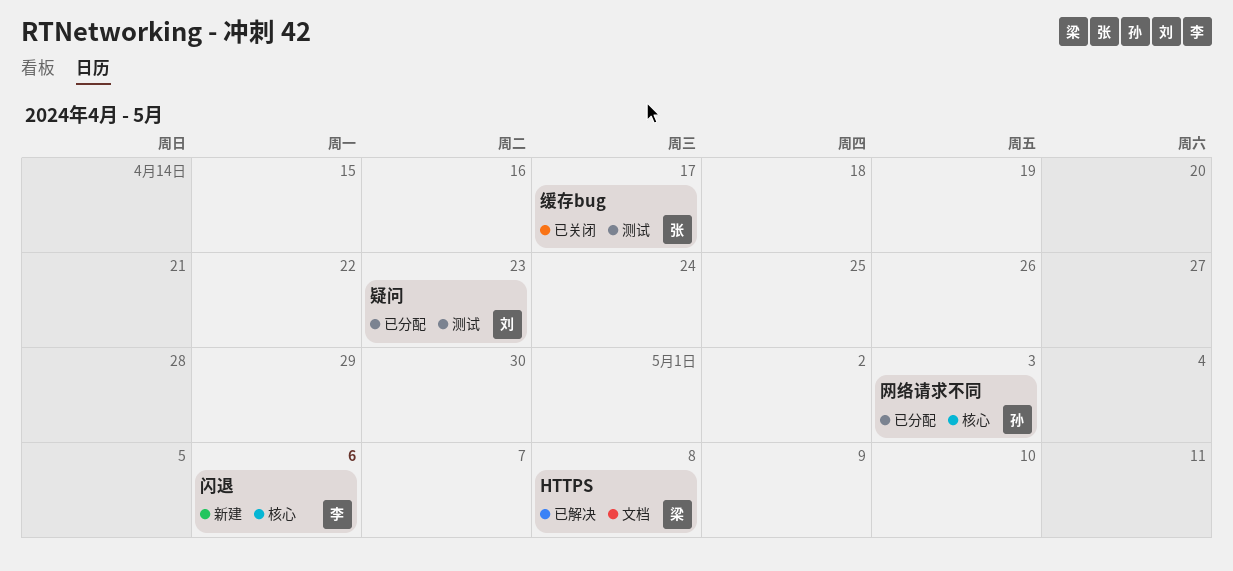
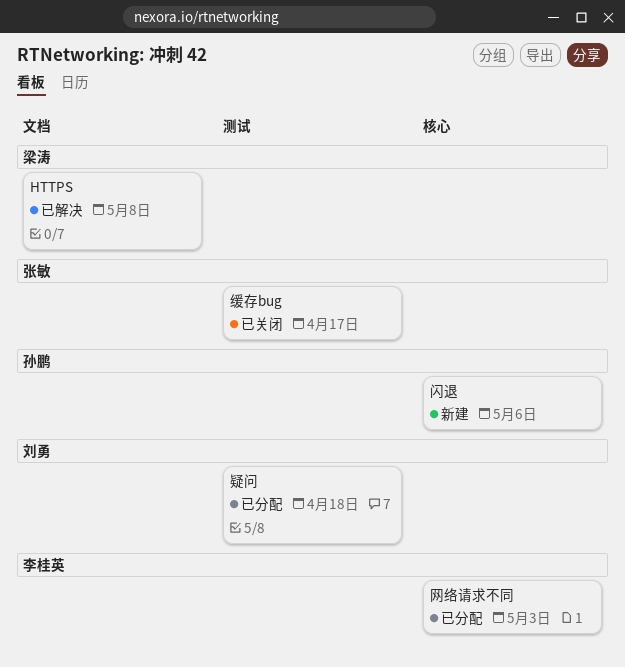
疑问, due: Apr 23 -> Apr 18
网络请求不同, owner: 孙鹏 -> 李桂英
闪退, owner: 李桂英 -> 孙鹏

